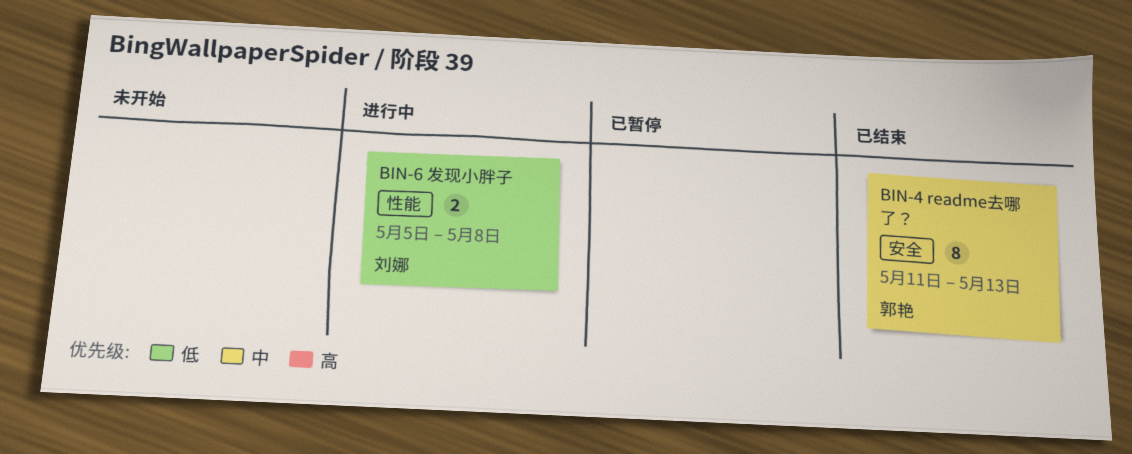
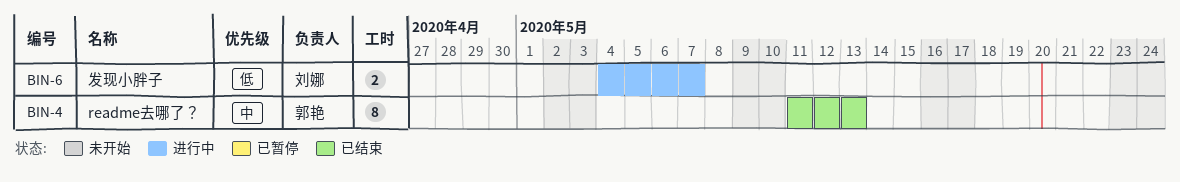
BIN-6, start: May 5 -> May 4
BIN-6, due: May 8 -> May 7

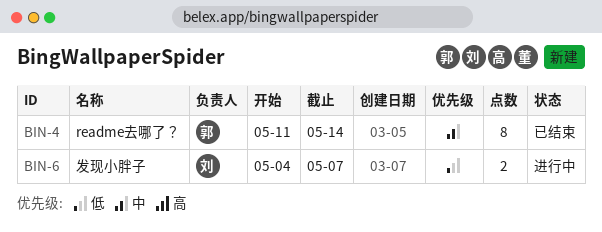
BIN-4, due: May 13 -> May 14

